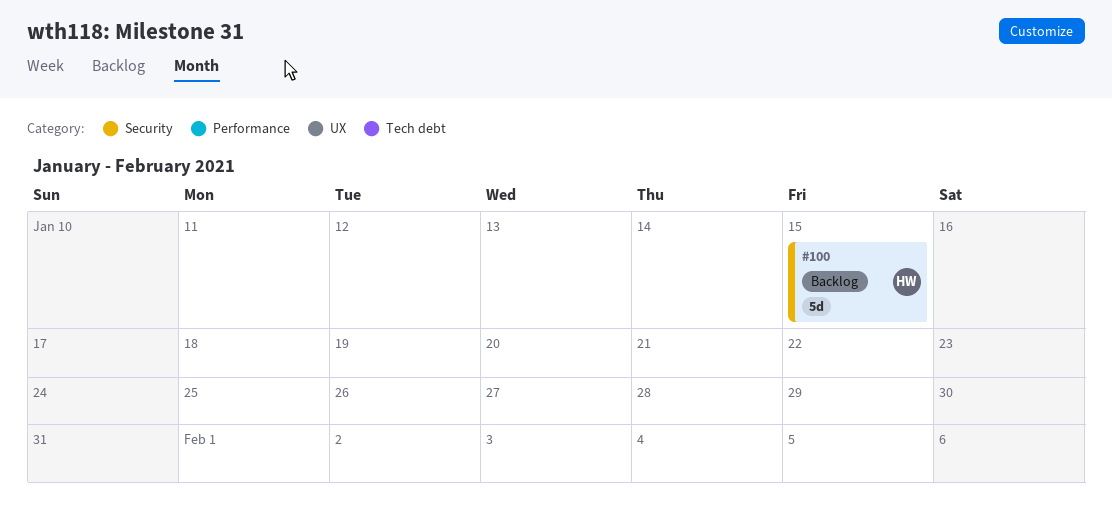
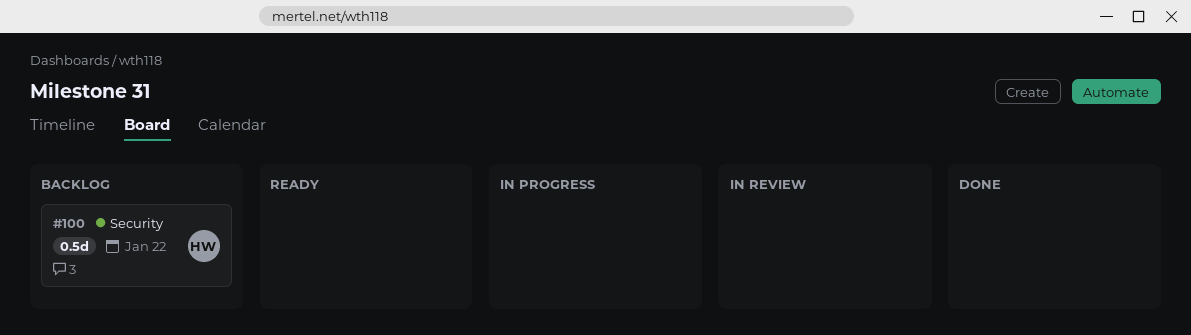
#100, estimate: 5d -> 0.5d
#100, due: Jan 15 -> Jan 22

